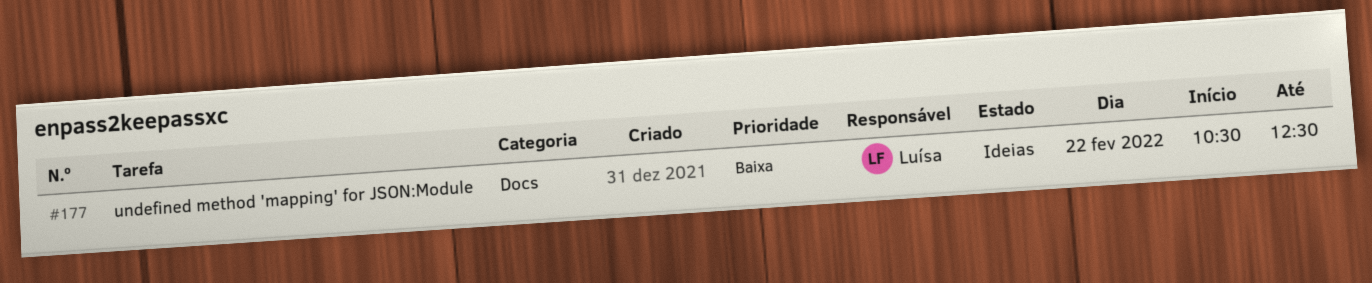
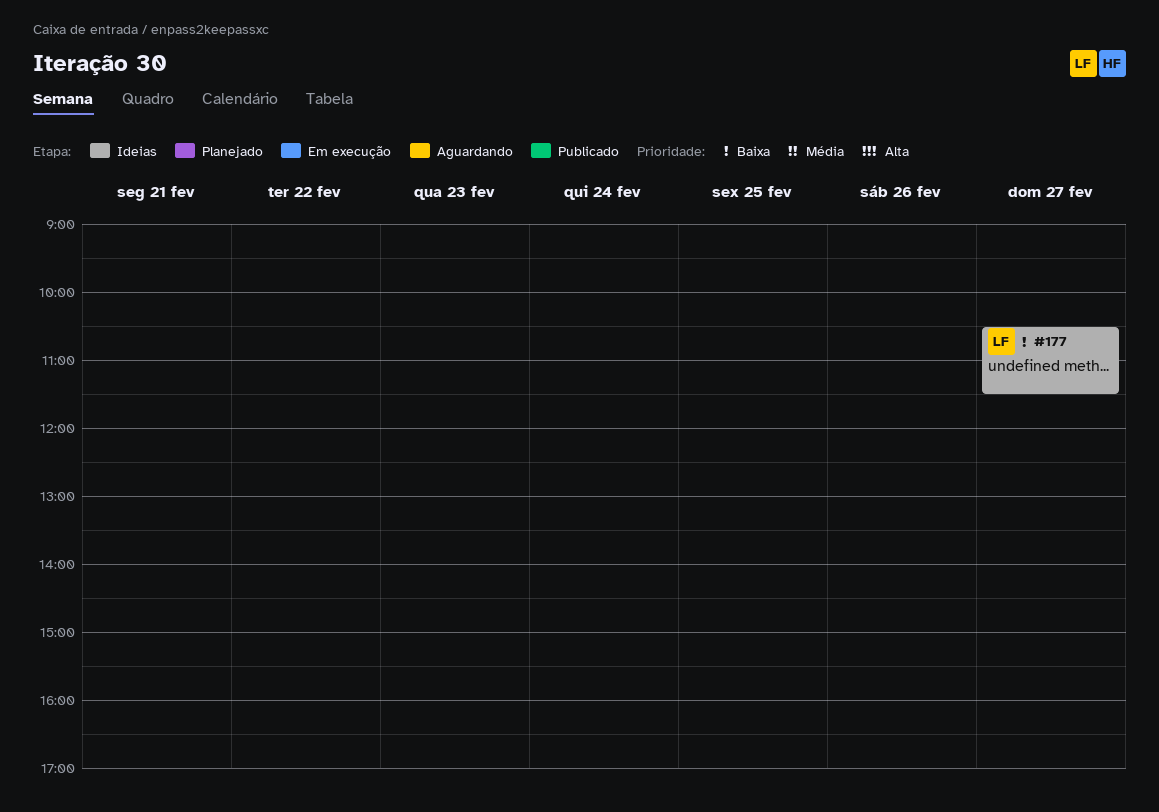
#177, day: Feb 22 -> Feb 27
#177, ends: 12:30 -> 11:30

